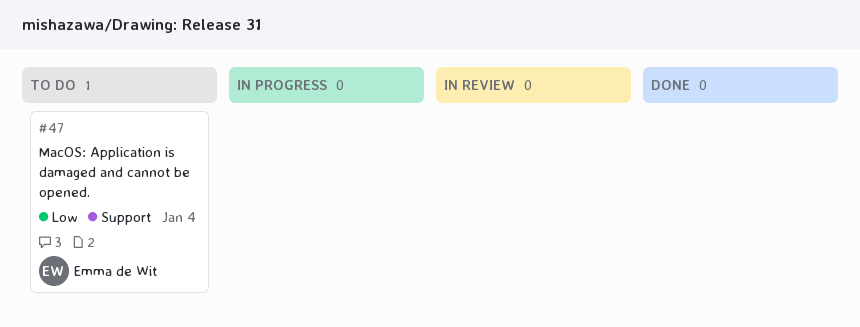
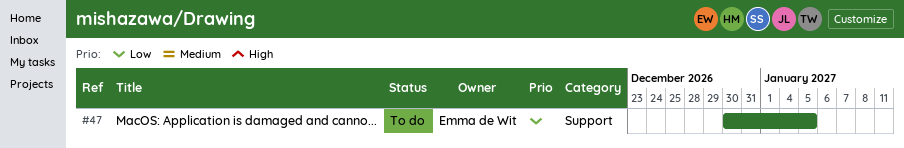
#47, due: Jan 4 -> Jan 5

